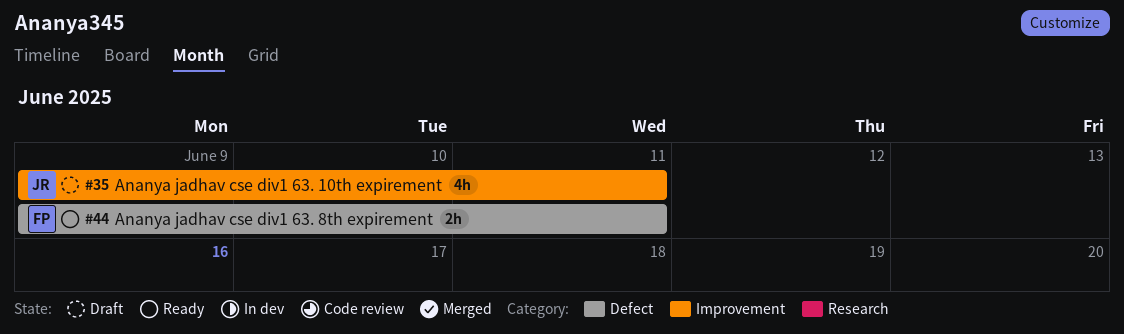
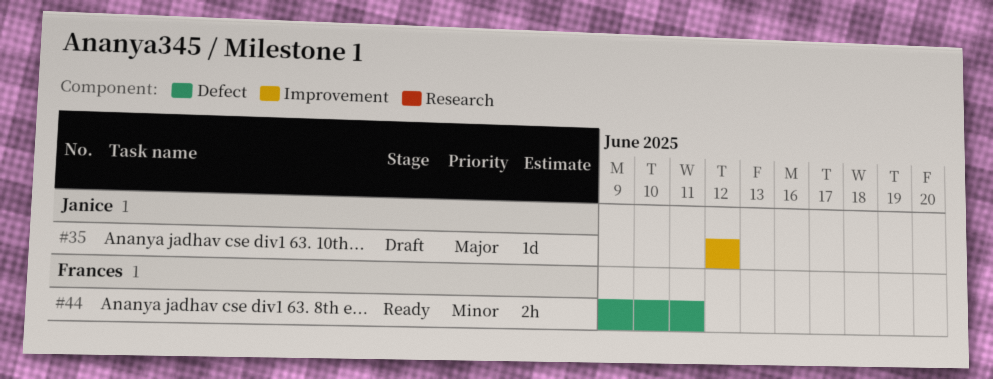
#35, estimate: 4h -> 1d
#35, start: Jun 9 -> Jun 12
#35, due: Jun 11 -> Jun 12

